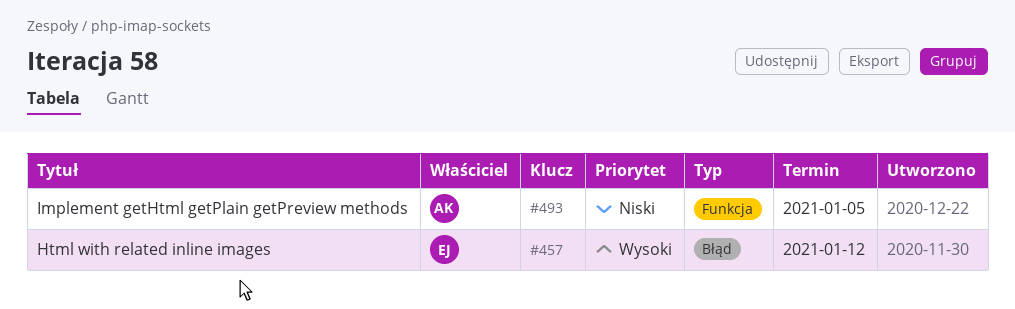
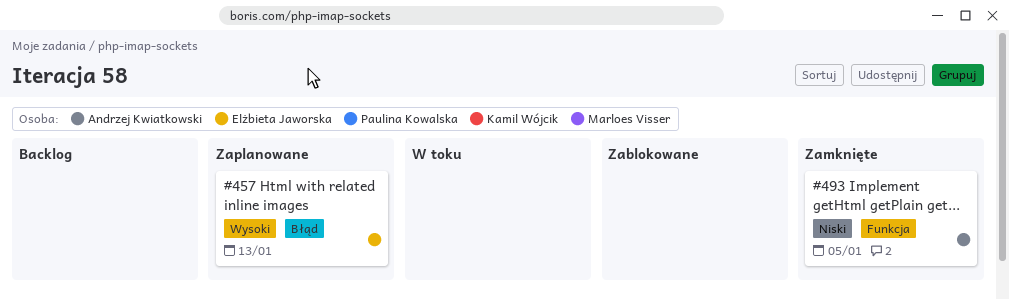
#457, due: Jan 12 -> Jan 13

